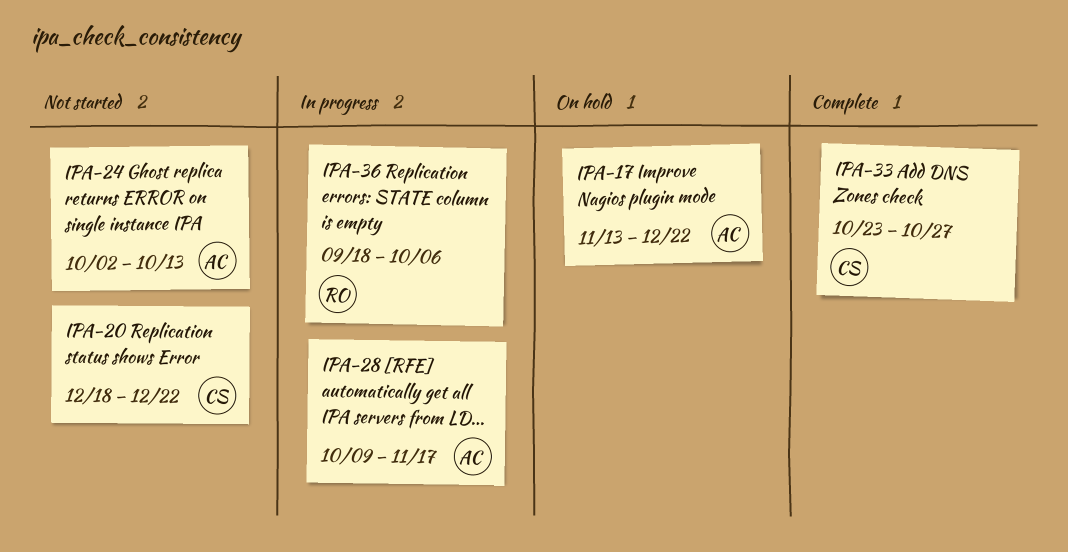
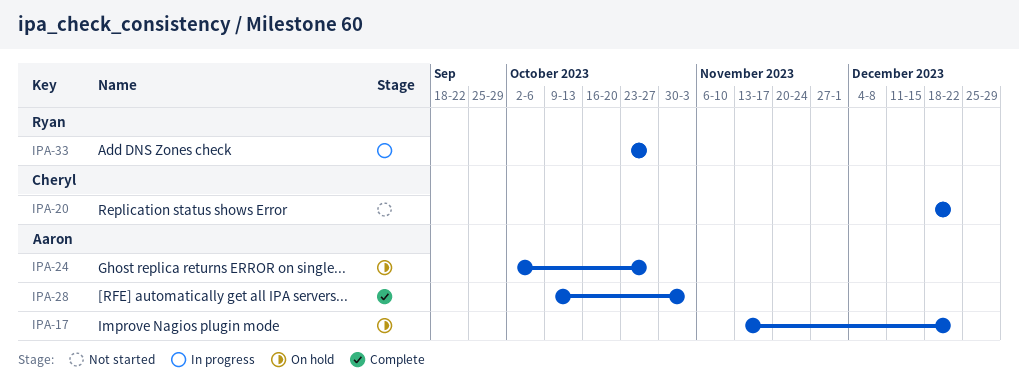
IPA-24, status: Not started -> On hold
IPA-24, due: Oct 13 -> Oct 27
IPA-28, status: In progress -> Complete
IPA-28, due: Nov 17 -> Nov 3
IPA-33, status: Complete -> In progress
IPA-33, owner: Cheryl -> Ryan
IPA-36: present -> none

